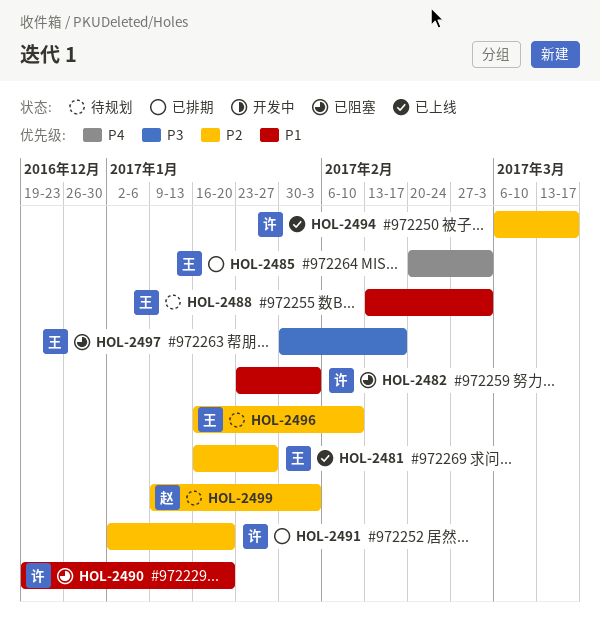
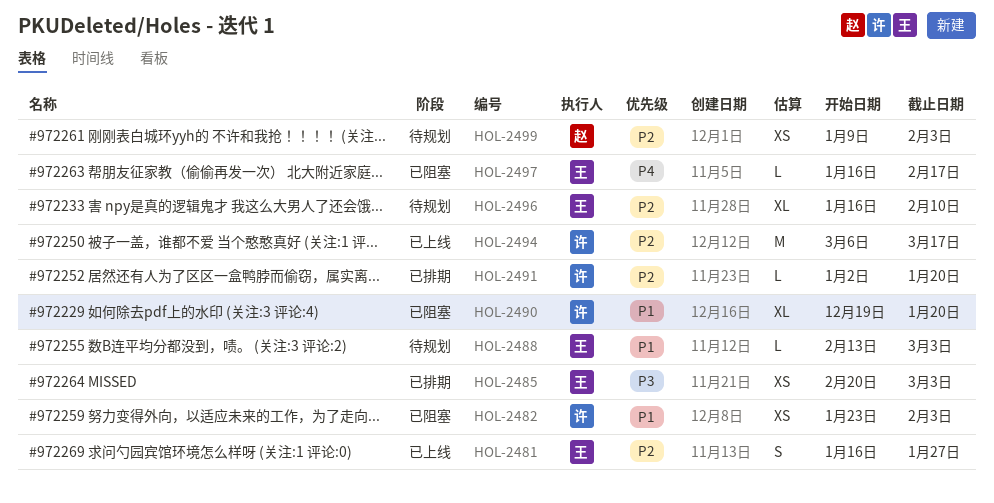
HOL-2485, priority: P4 -> P3
HOL-2497, priority: P3 -> P4
HOL-2497, start: Jan 30 -> Jan 16

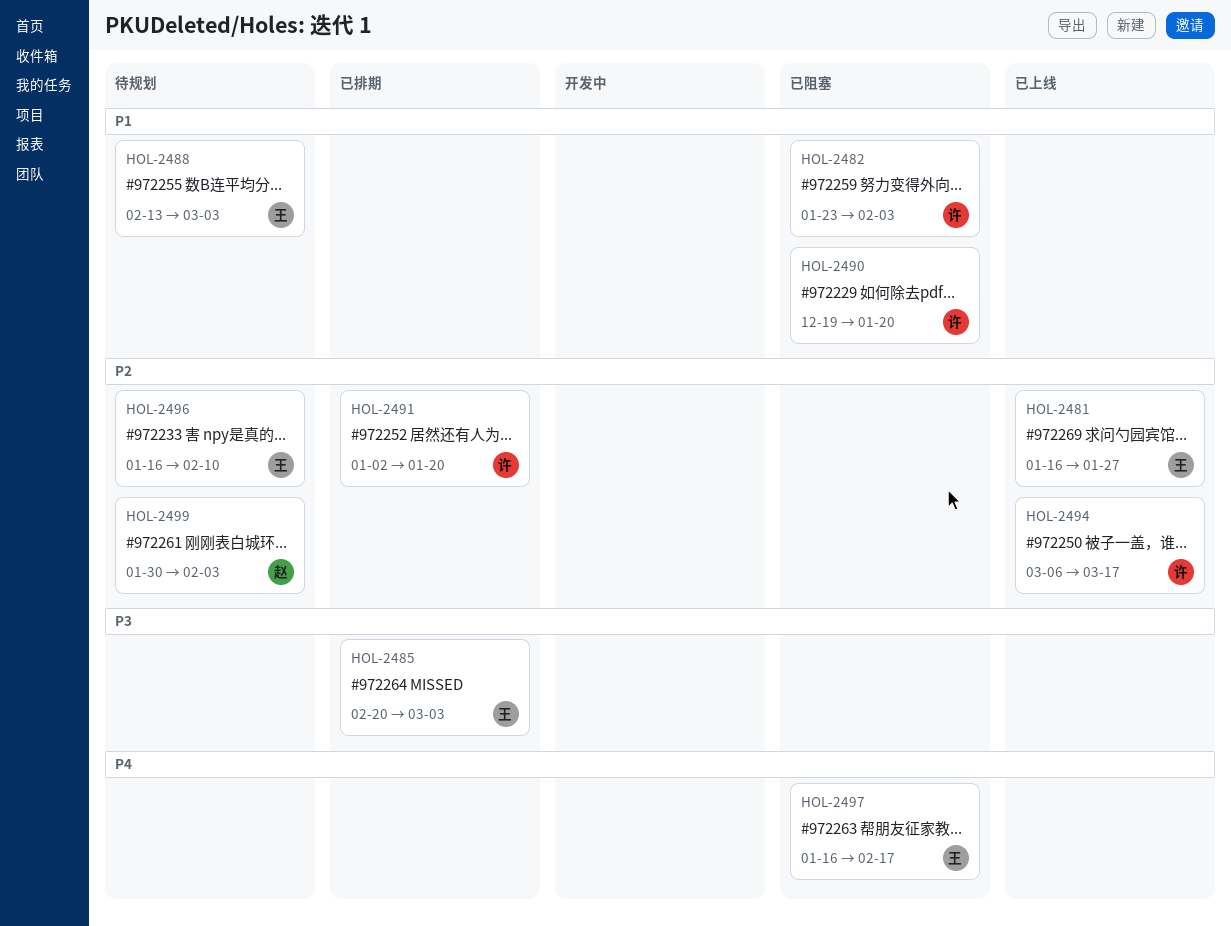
HOL-2499, start: Jan 9 -> Jan 30

